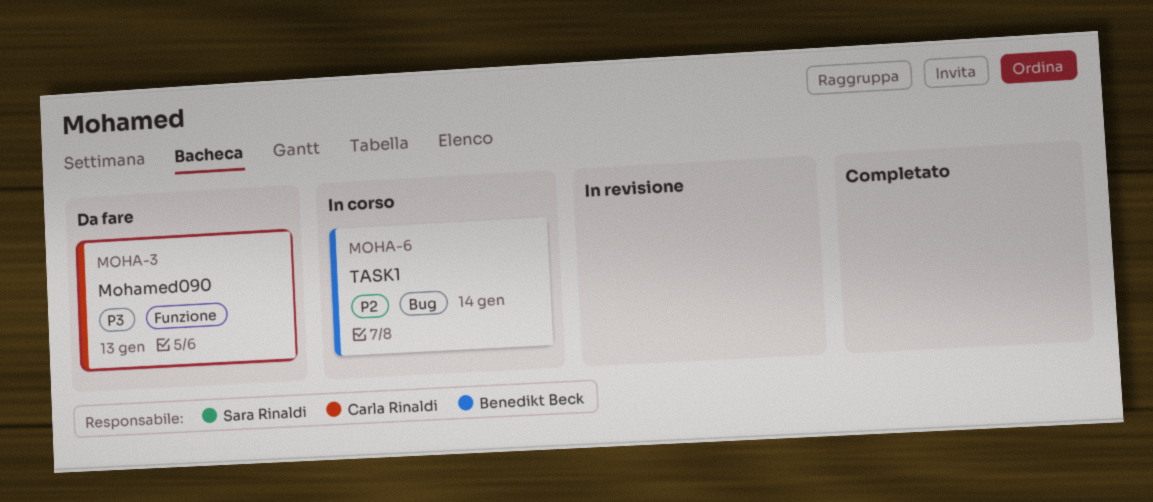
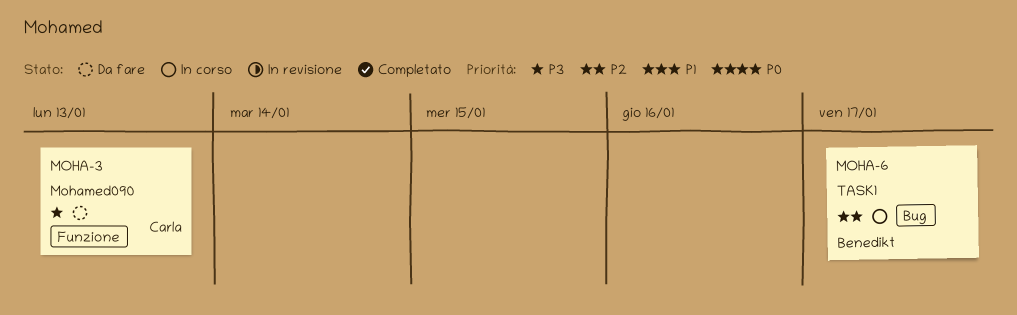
MOHA-6, due: Jan 14 -> Jan 17

